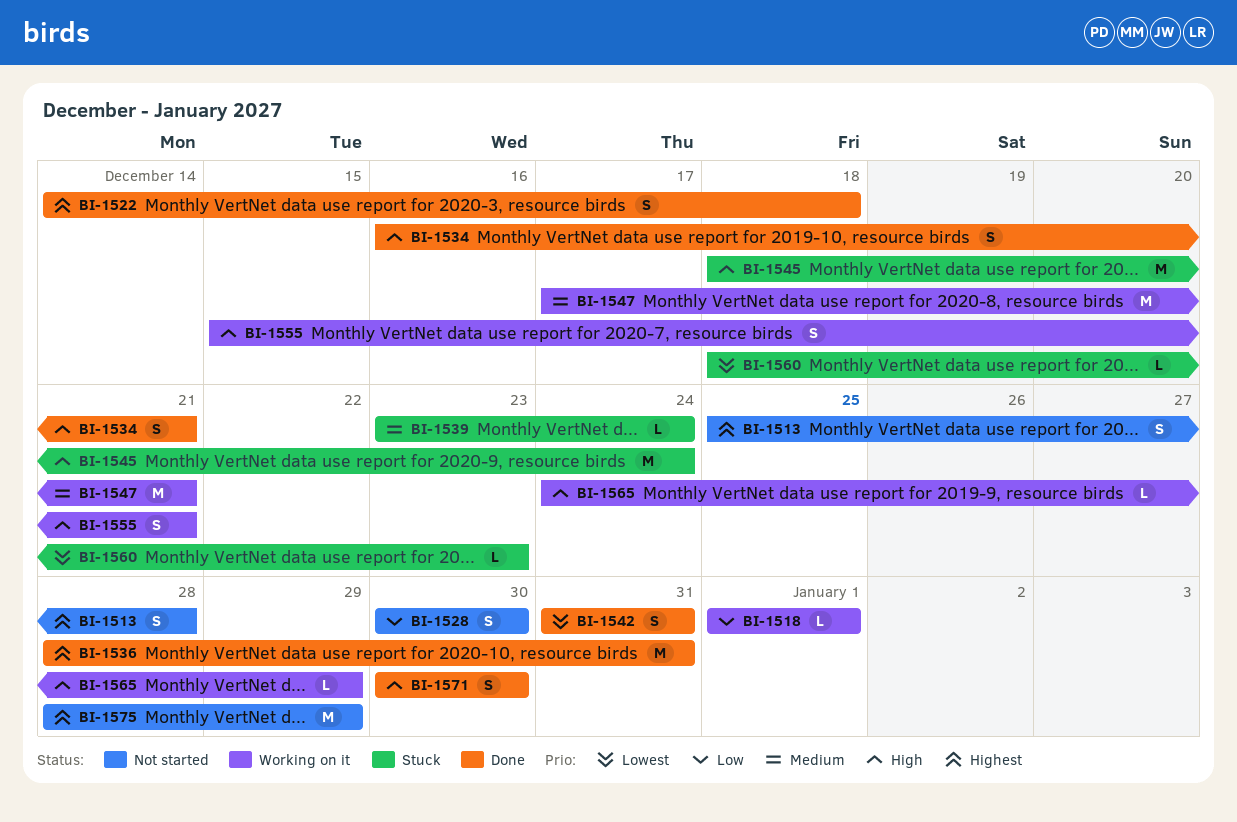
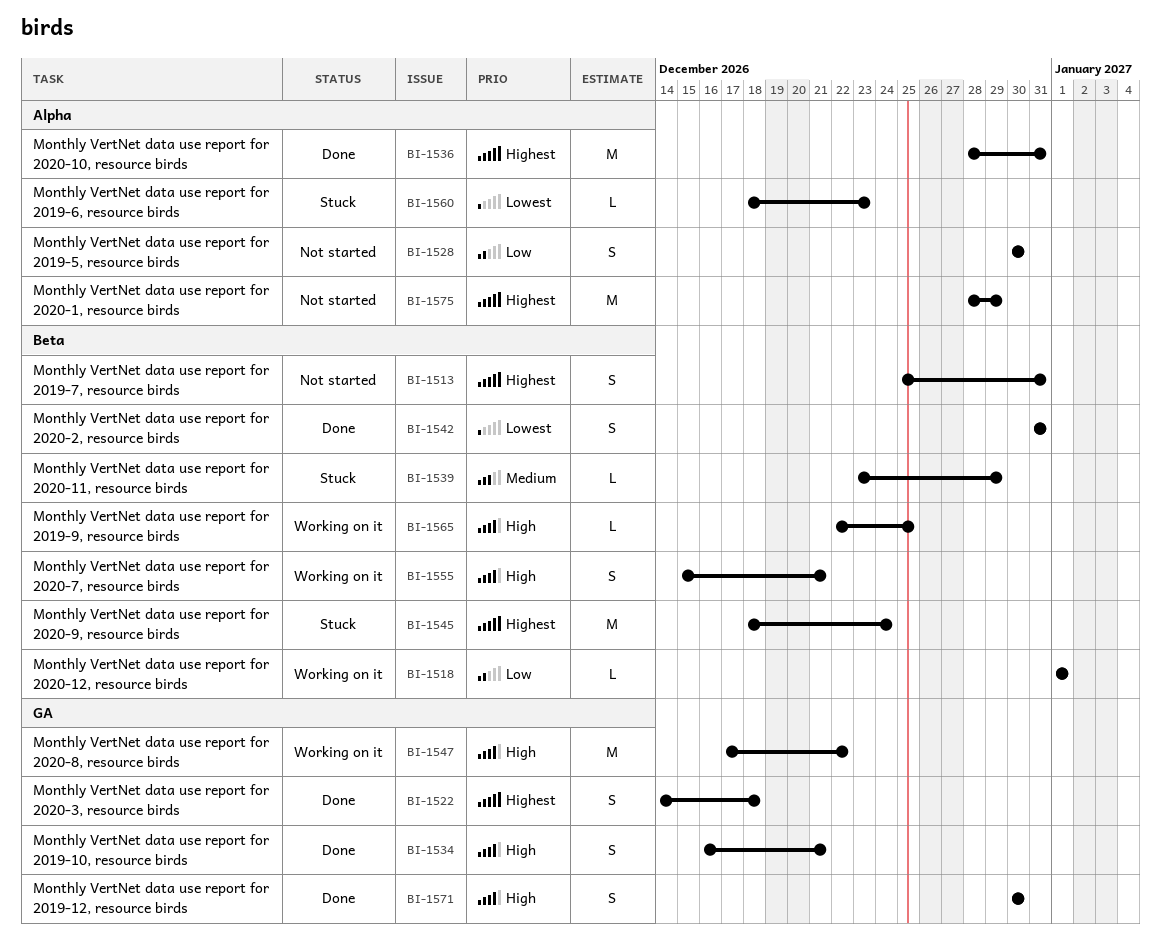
BI-1513, due: Dec 28 -> Dec 31
BI-1539, due: Dec 24 -> Dec 29
BI-1545, priority: High -> Highest
BI-1547, priority: Medium -> High
BI-1547, due: Dec 21 -> Dec 22
BI-1565, start: Dec 24 -> Dec 22
BI-1565, due: Dec 29 -> Dec 25

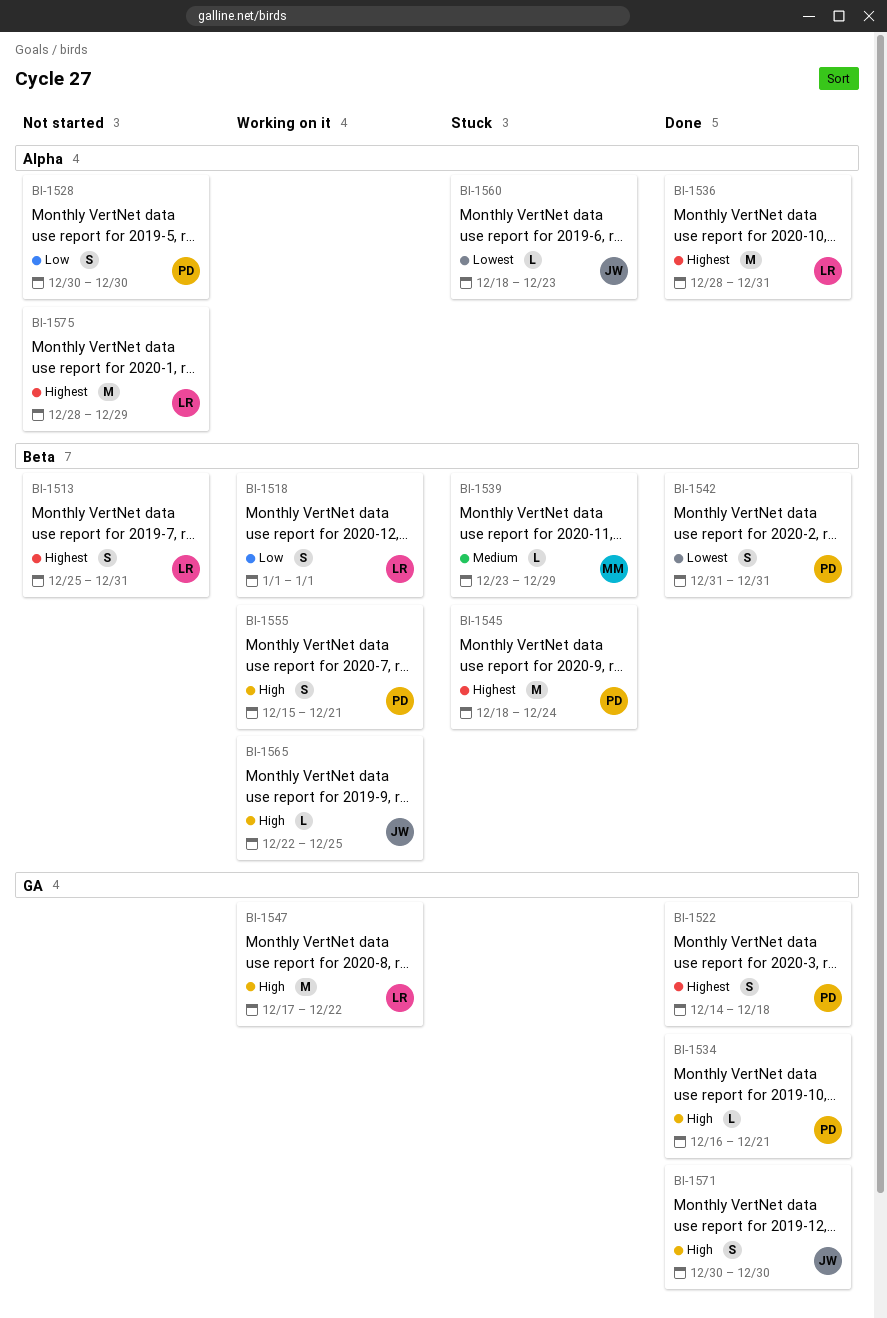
BI-1518, estimate: L -> S
BI-1534, estimate: S -> L

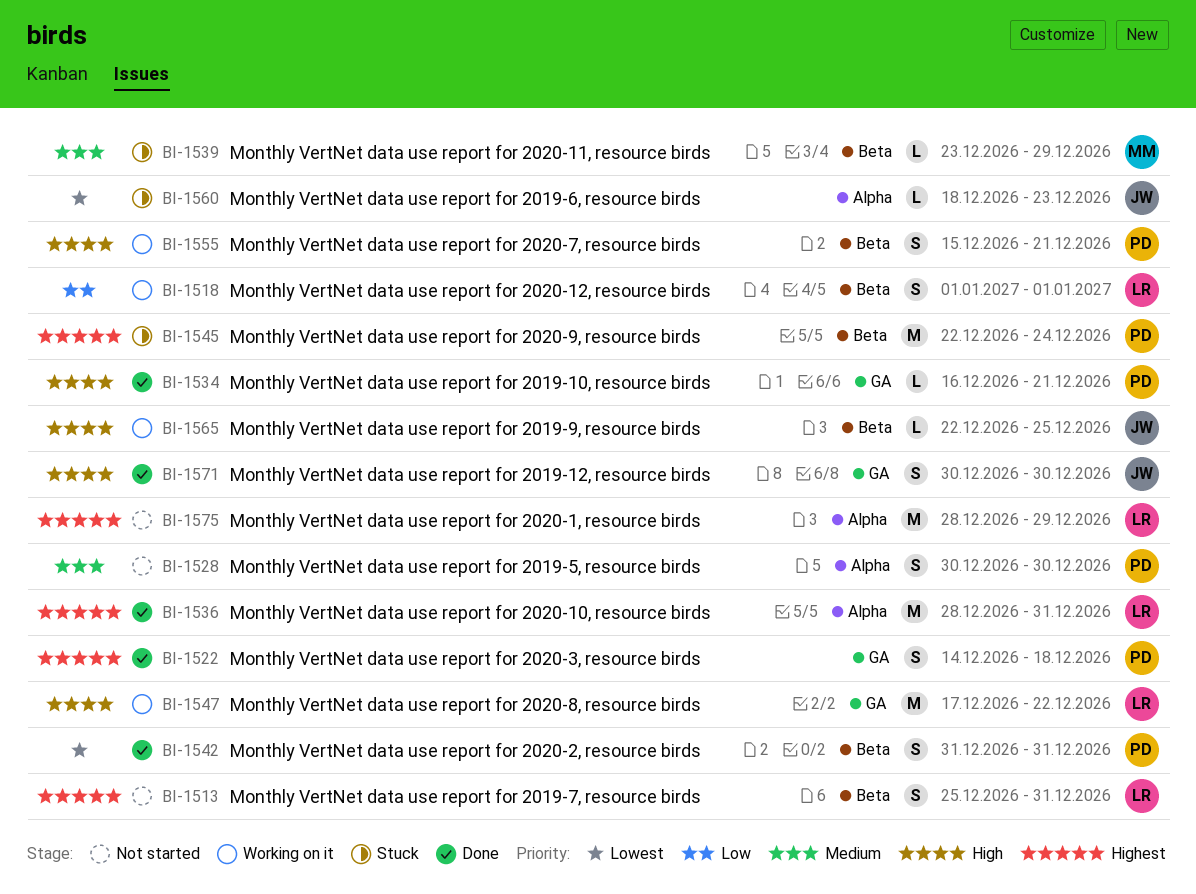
BI-1528, priority: Low -> Medium
BI-1545, start: Dec 18 -> Dec 22

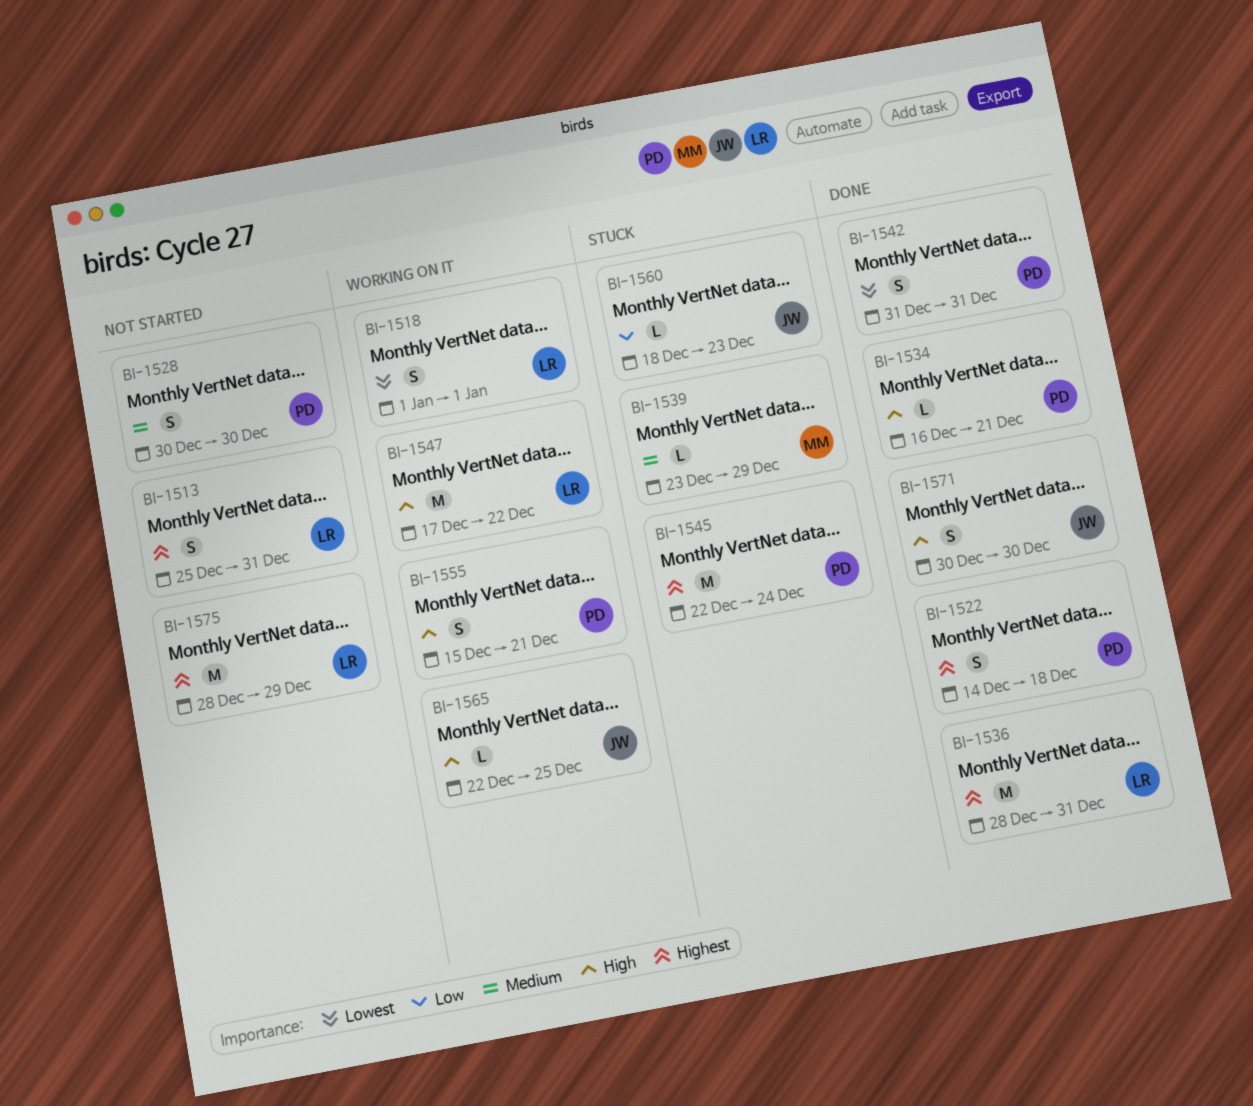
BI-1518, priority: Low -> Lowest
BI-1560, priority: Lowest -> Low

